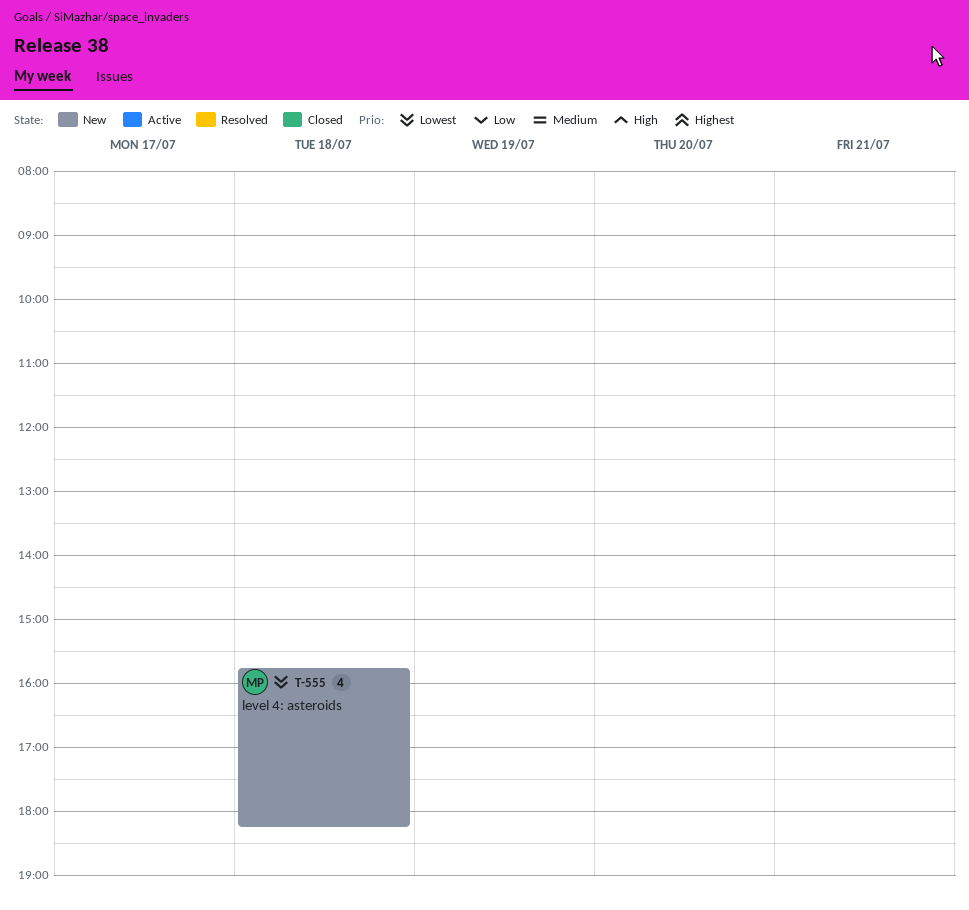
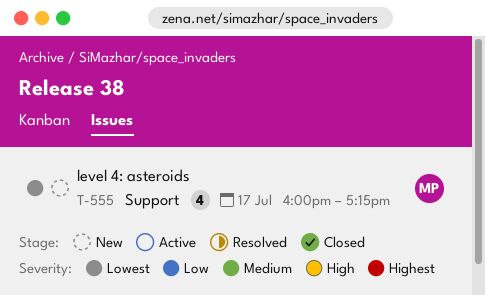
T-555, day: Jul 18 -> Jul 17
T-555, begins: 15:45 -> 16:00
T-555, ends: 18:15 -> 17:15

